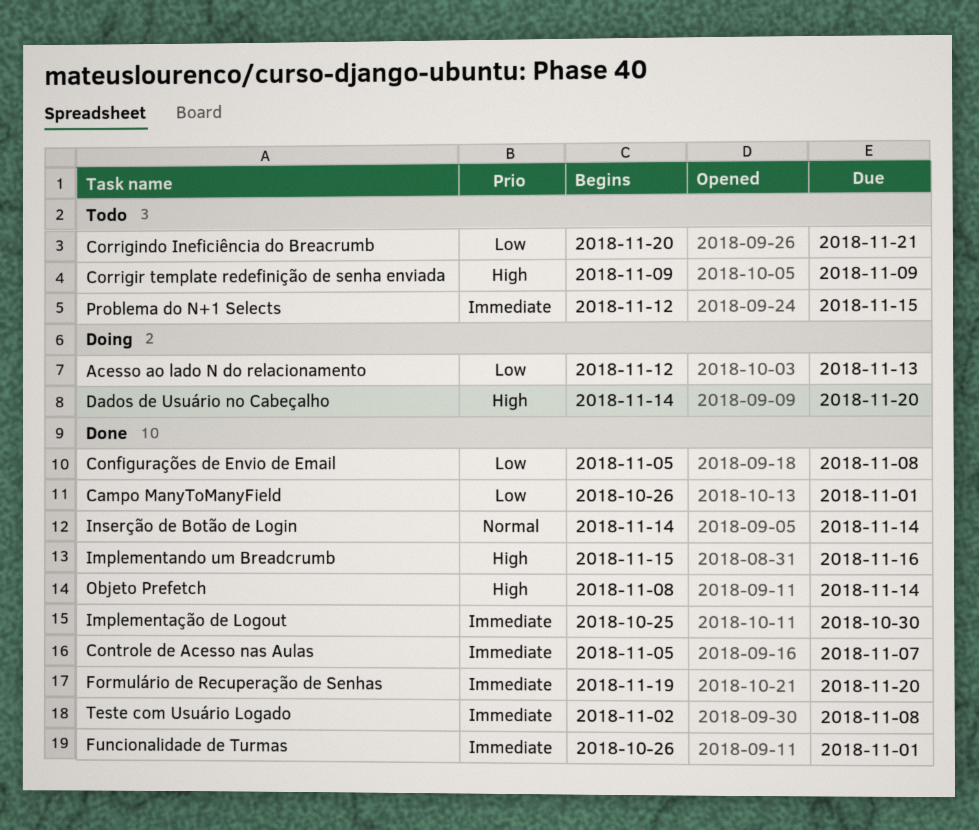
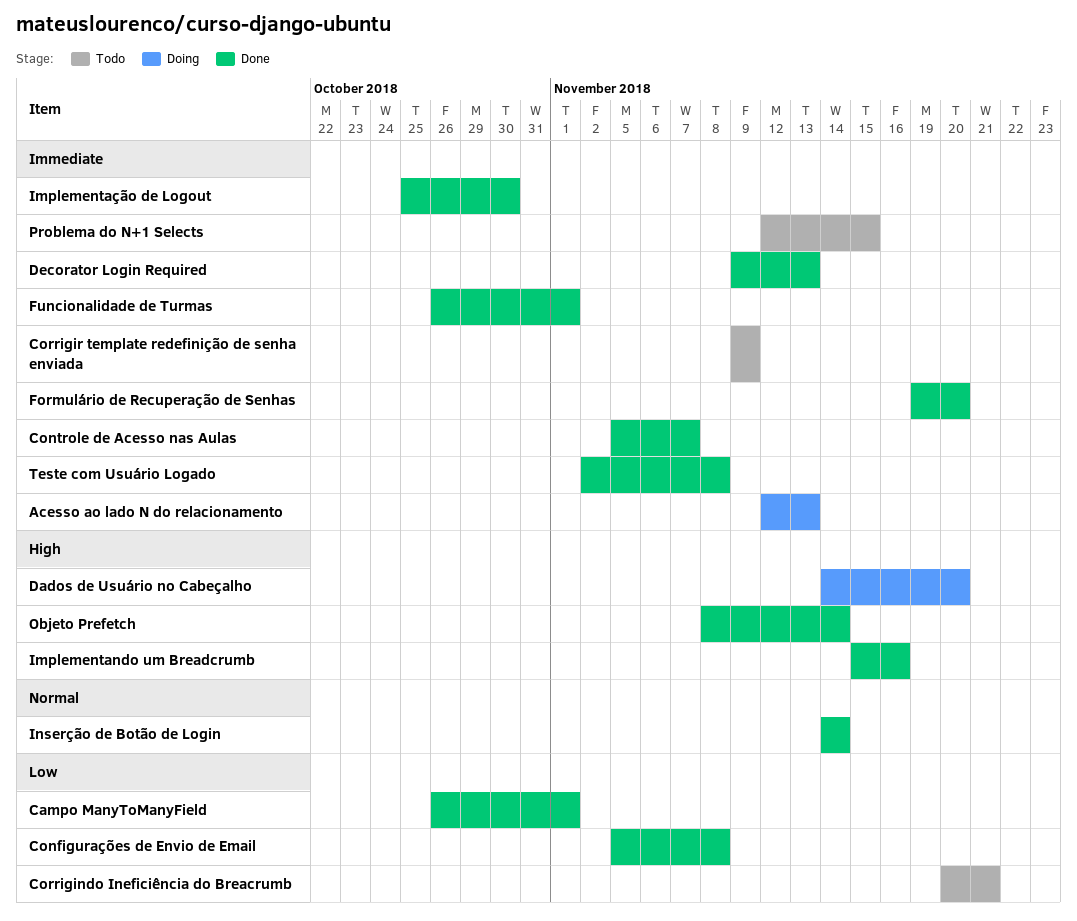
Acesso ao lado N do relacionamento, priority: Low -> Immediate
Corrigir template redefinição de senha enviada, priority: High -> Immediate
Decorator Login Required: none -> present

